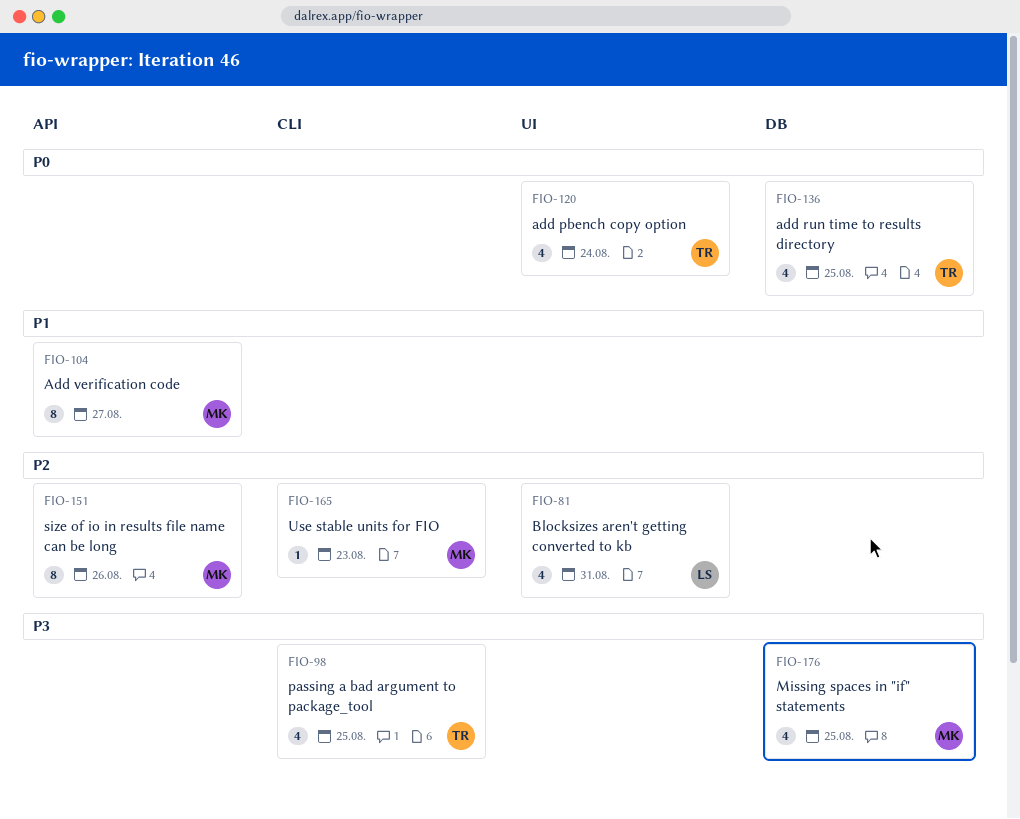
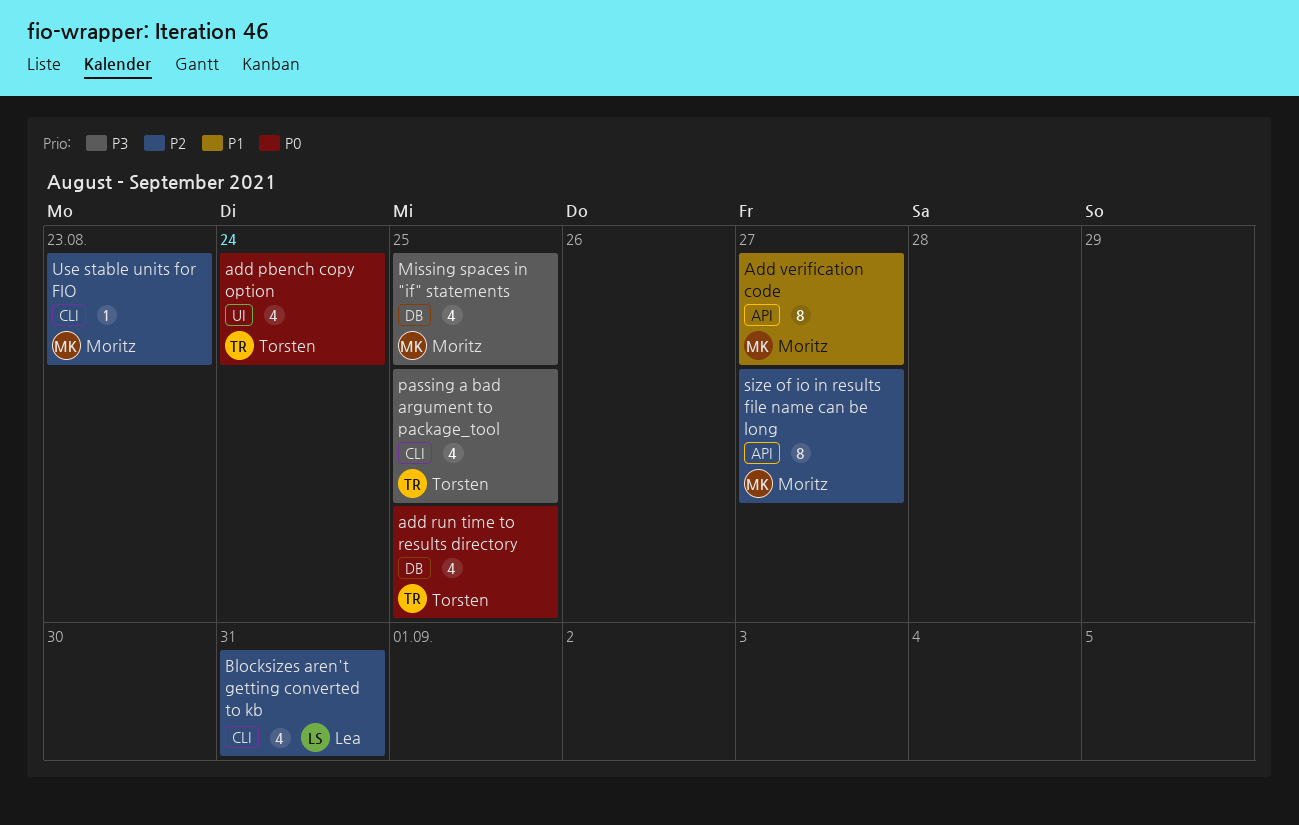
Blocksizes aren't getting converted to kb, label: UI -> CLI
size of io in results file name can be long, due: Aug 26 -> Aug 27

